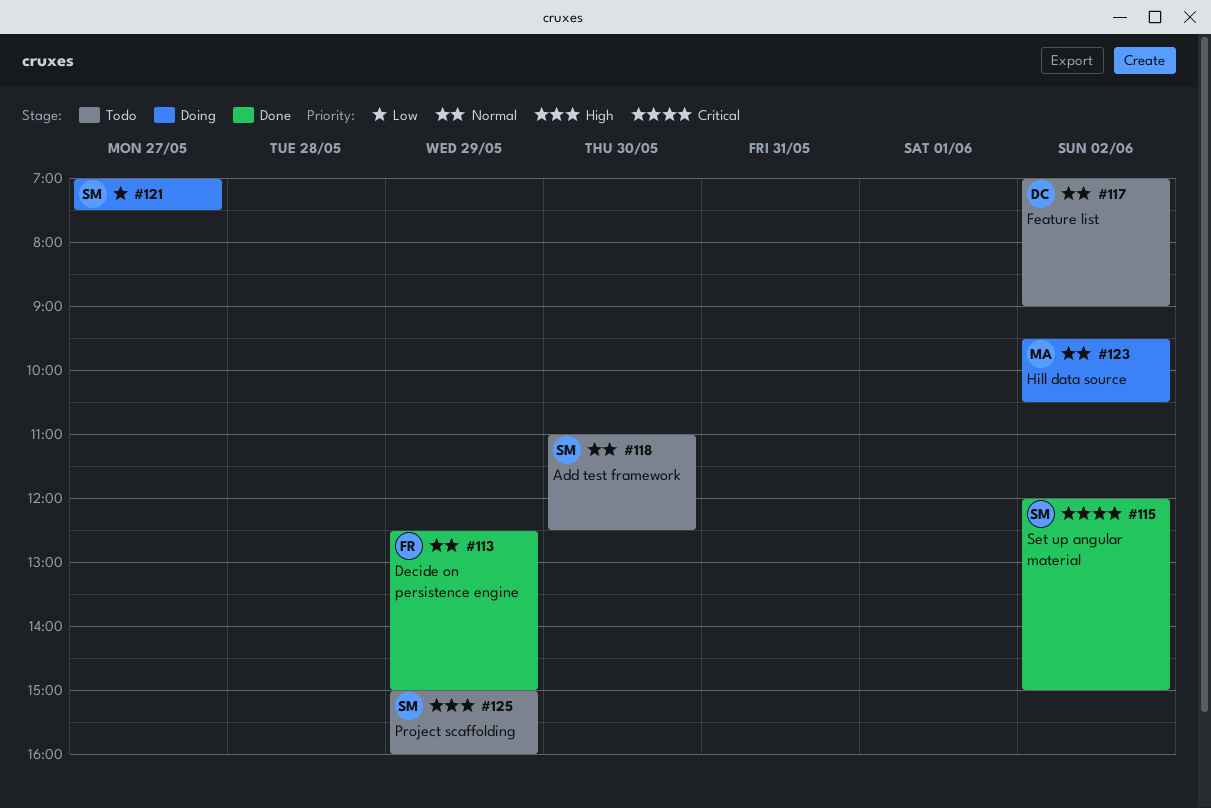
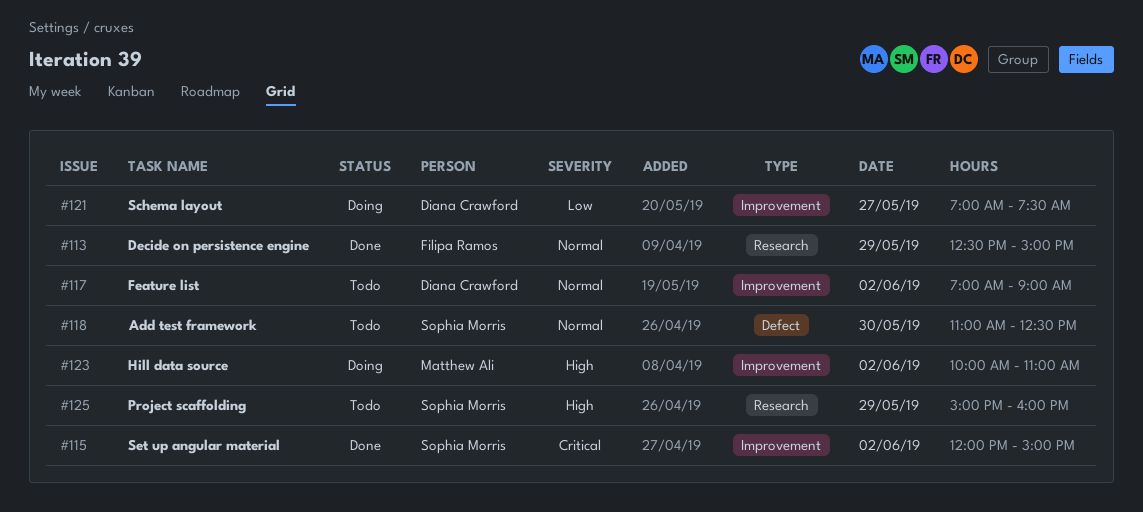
#121, owner: Sophia Morris -> Diana Crawford
#123, priority: Normal -> High
#123, begins: 09:30 -> 10:00
#123, ends: 10:30 -> 11:00

